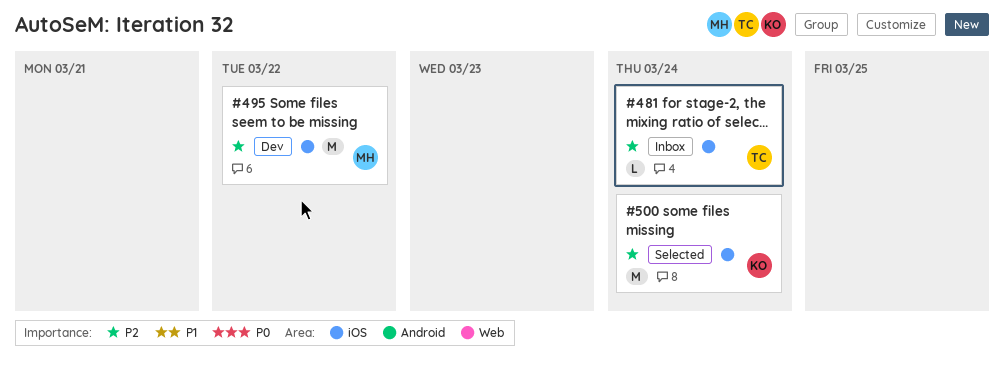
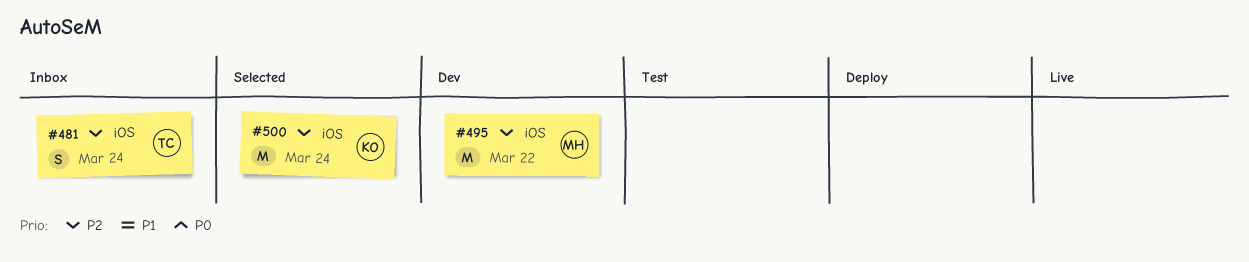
#481, estimate: L -> S

